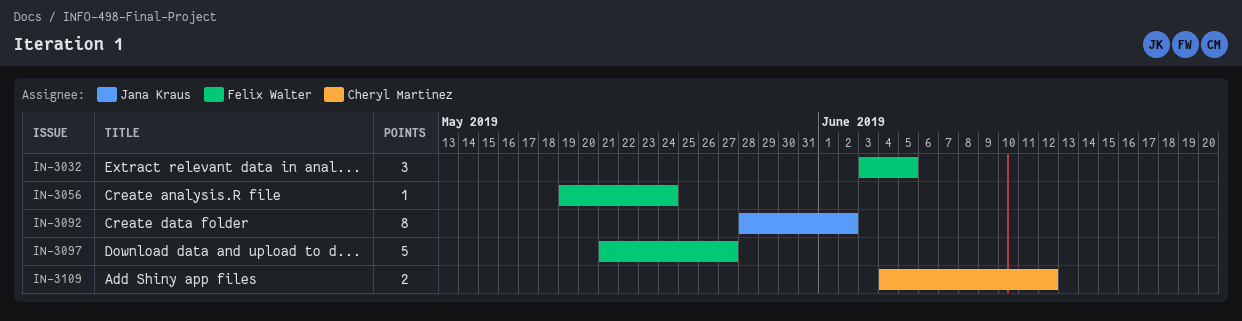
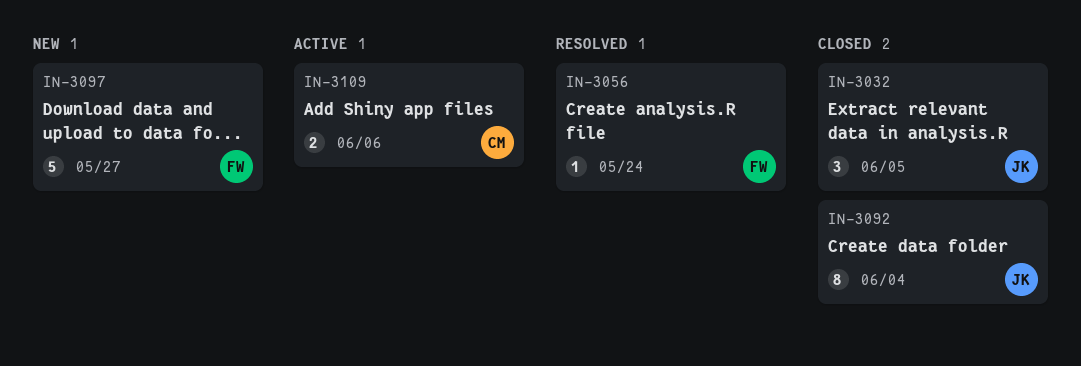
IN-3032, owner: Felix Walter -> Jana Kraus
IN-3092, due: Jun 2 -> Jun 4
IN-3109, due: Jun 12 -> Jun 6

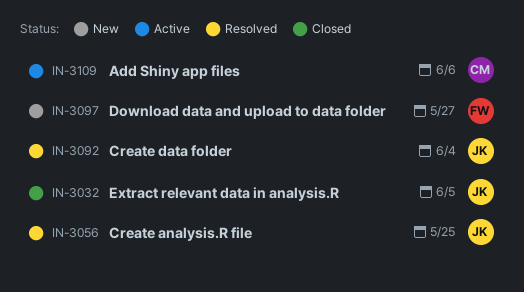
IN-3056, owner: FW -> JK
IN-3056, due: May 24 -> May 25
IN-3092, status: Closed -> Resolved

